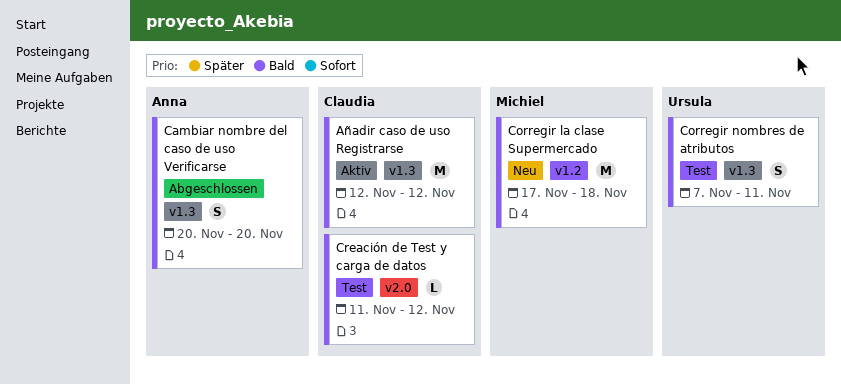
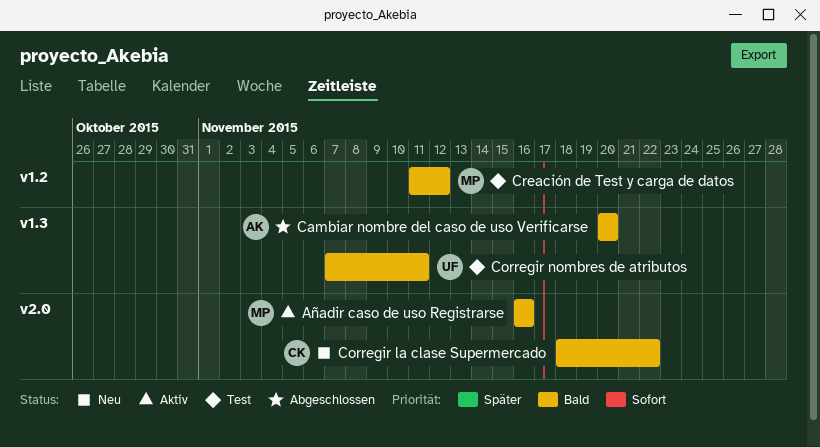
Añadir caso de uso Registrarse, owner: Claudia -> Michiel
Añadir caso de uso Registrarse, label: v1.3 -> v2.0
Añadir caso de uso Registrarse, start: Nov 12 -> Nov 16
Añadir caso de uso Registrarse, due: Nov 12 -> Nov 16
Corregir la clase Supermercado, owner: Michiel -> Claudia
Corregir la clase Supermercado, label: v1.2 -> v2.0
Corregir la clase Supermercado, start: Nov 17 -> Nov 18
Corregir la clase Supermercado, due: Nov 18 -> Nov 22
Creación de Test y carga de datos, owner: Claudia -> Michiel
Creación de Test y carga de datos, label: v2.0 -> v1.2

